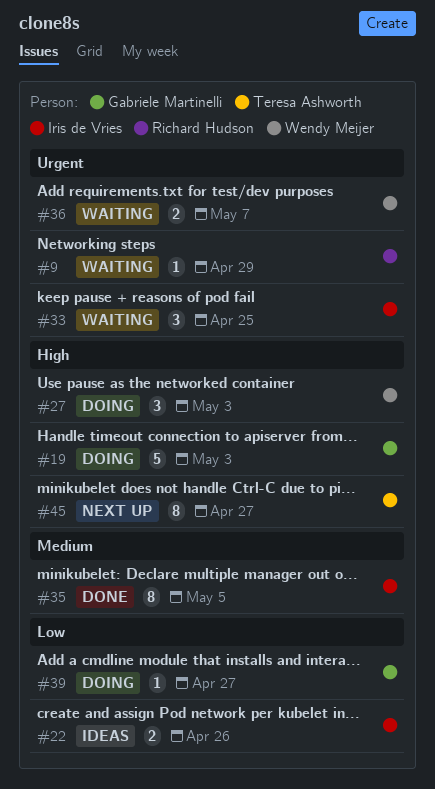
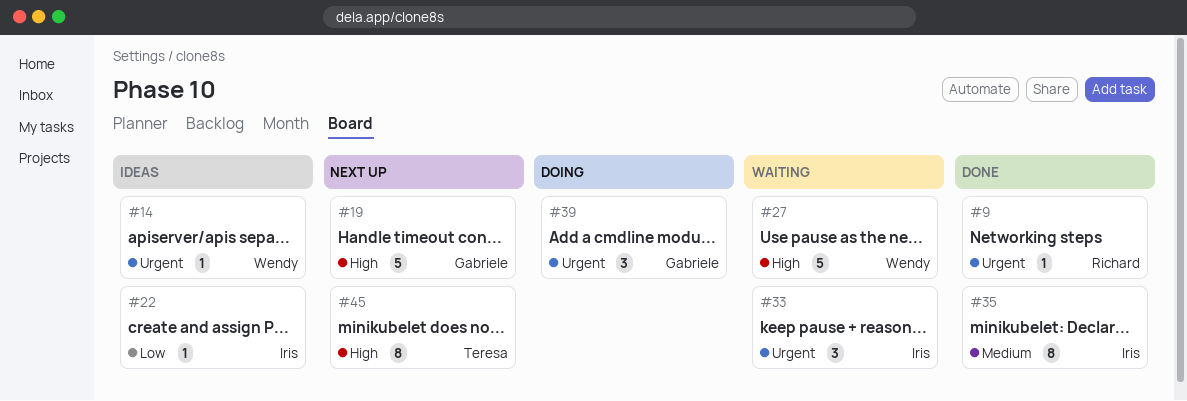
#9, status: Waiting -> Done
#14: none -> present
#19, status: Doing -> Next up
#22, estimate: 2 -> 1
#27, status: Doing -> Waiting
#27, estimate: 3 -> 5
#36: present -> none
#39, priority: Low -> Urgent
#39, estimate: 1 -> 3

